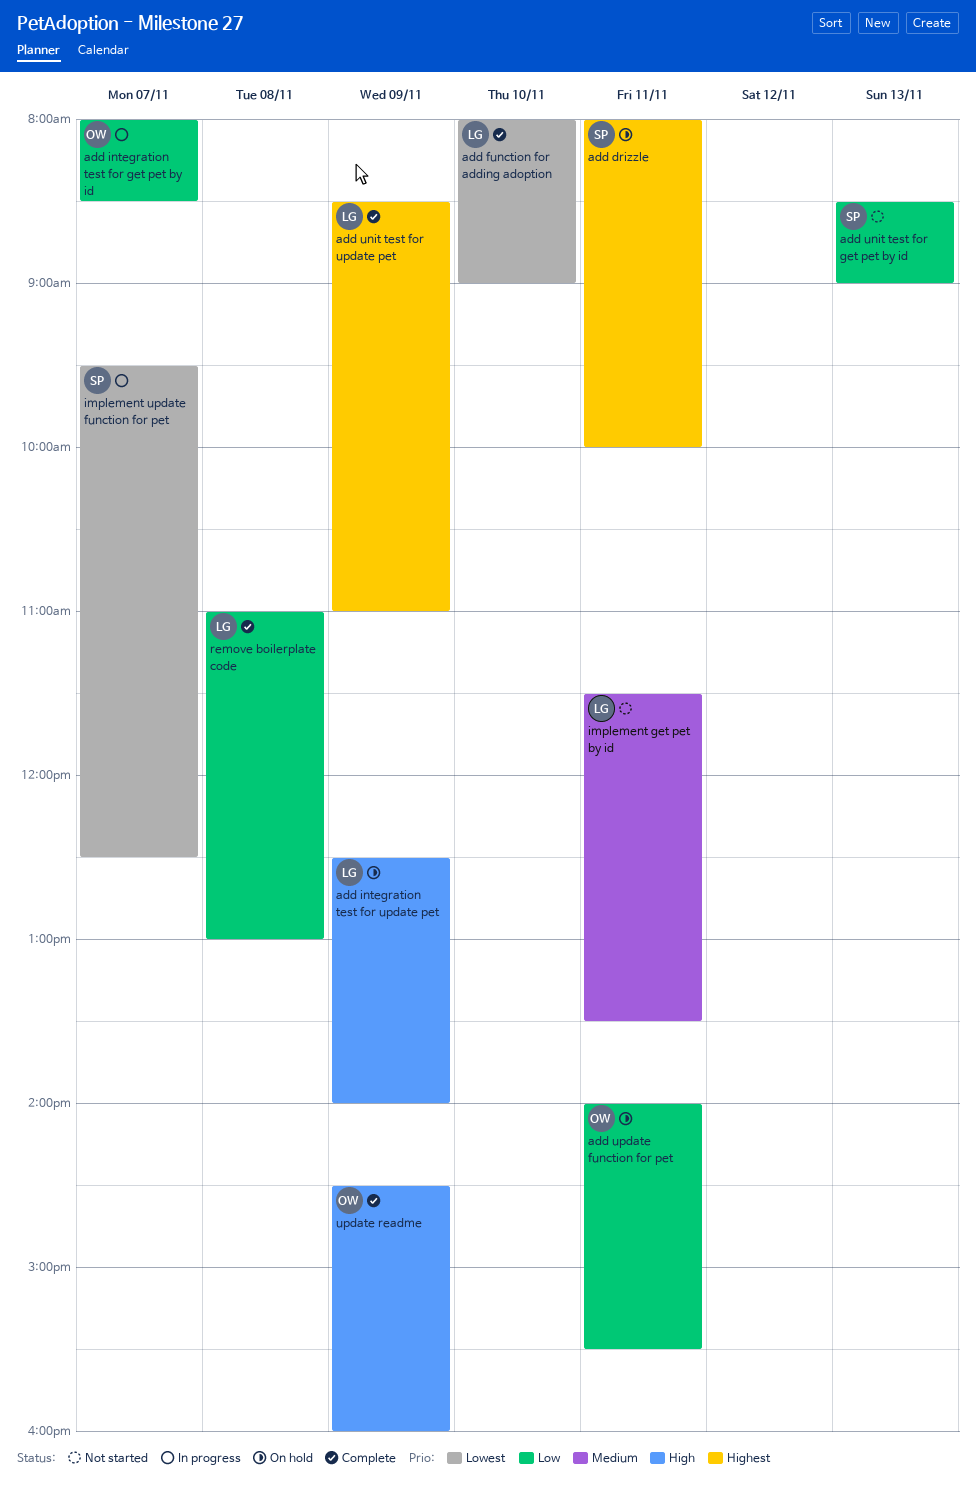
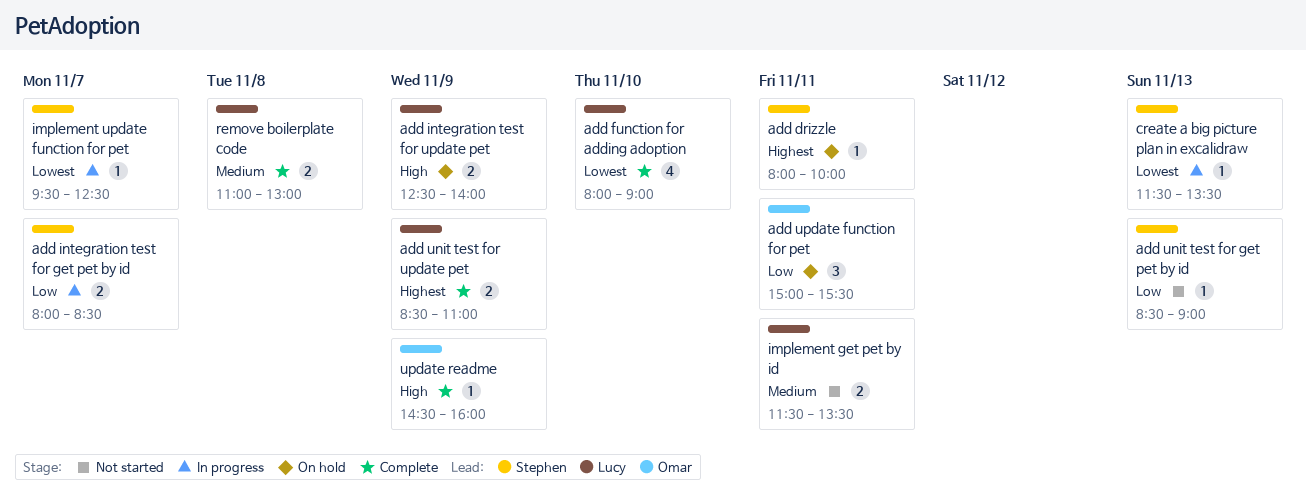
add integration test for get pet by id, owner: Omar -> Stephen
add update function for pet, begins: 14:00 -> 15:00
create a big picture plan in excalidraw: none -> present
remove boilerplate code, priority: Low -> Medium

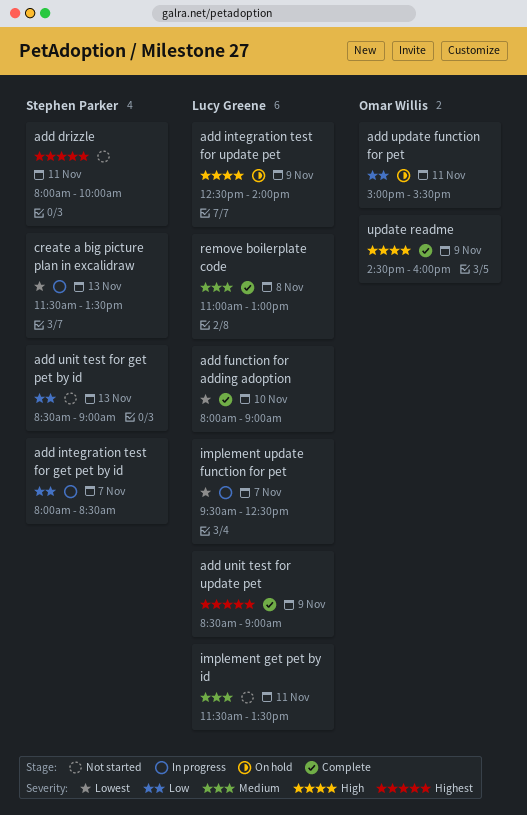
add drizzle, status: On hold -> Not started
add unit test for update pet, ends: 11:00 -> 09:00
implement update function for pet, owner: Stephen Parker -> Lucy Greene

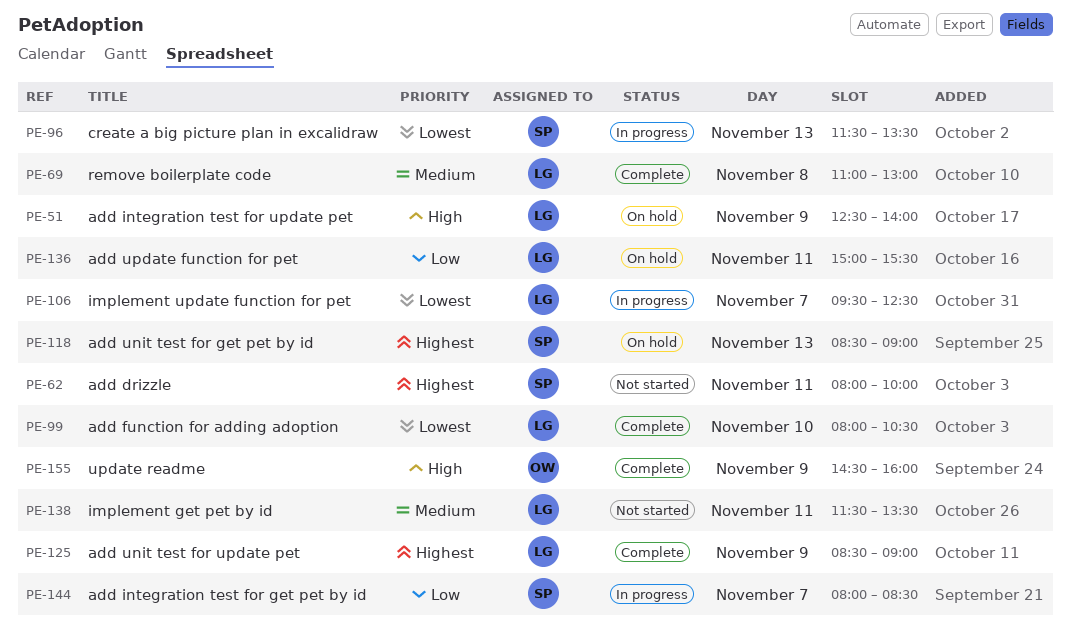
add function for adding adoption, ends: 09:00 -> 10:30
add unit test for get pet by id, status: Not started -> On hold
add unit test for get pet by id, priority: Low -> Highest
add update function for pet, owner: Omar Willis -> Lucy Greene

